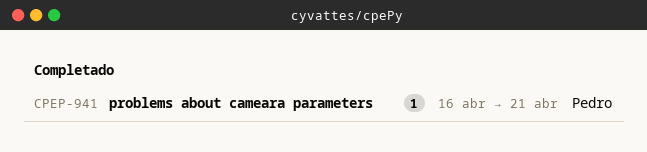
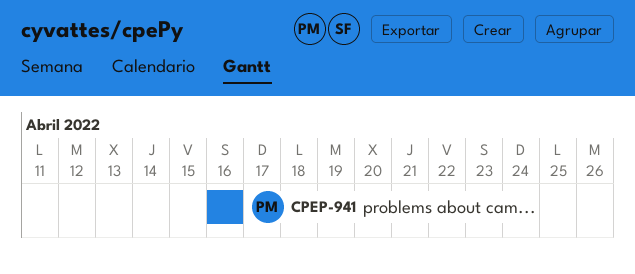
CPEP-941, due: Apr 21 -> Apr 16

